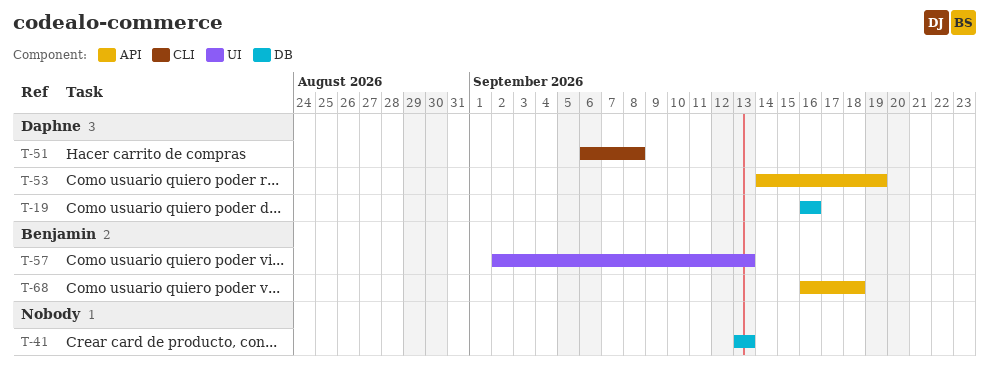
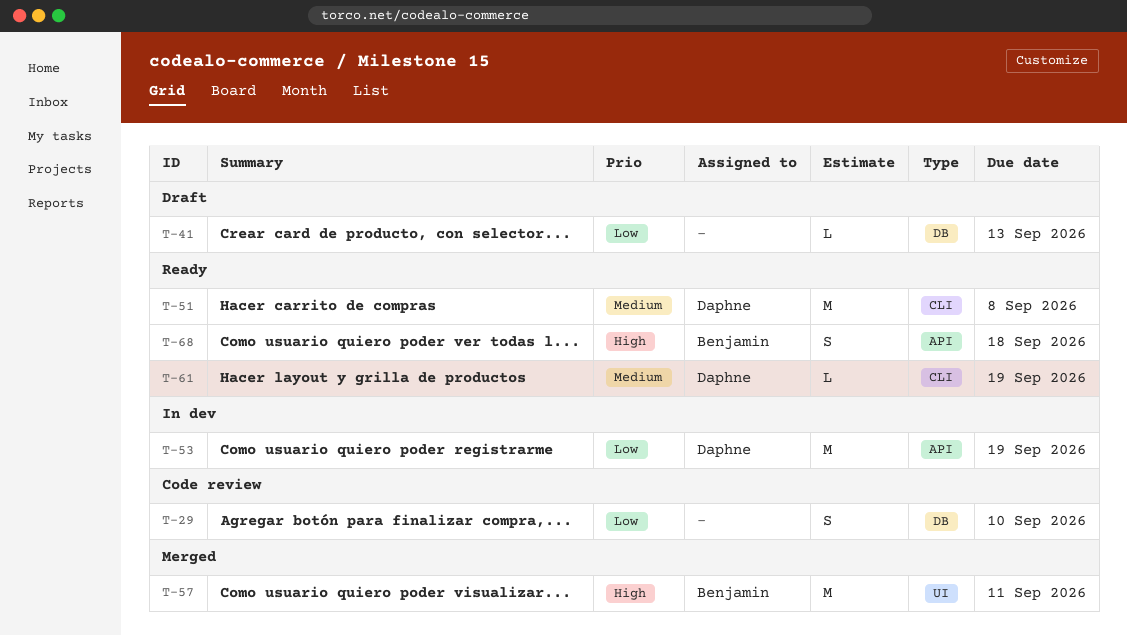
T-19: present -> none
T-29: none -> present
T-57, due: Sep 13 -> Sep 11
T-61: none -> present

